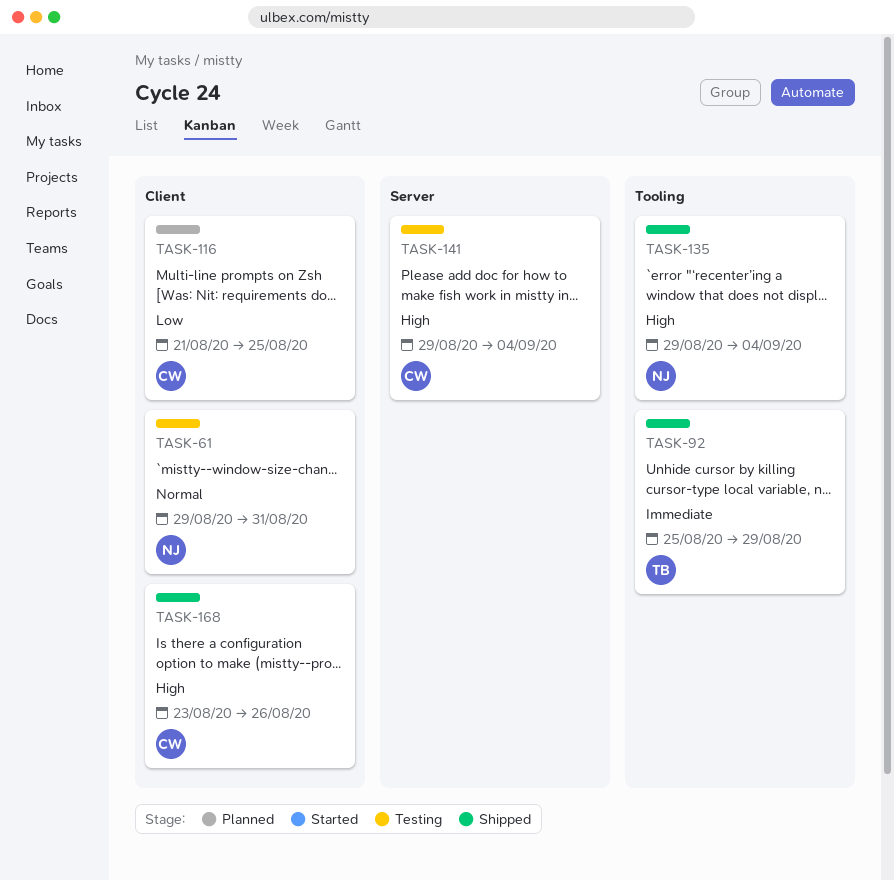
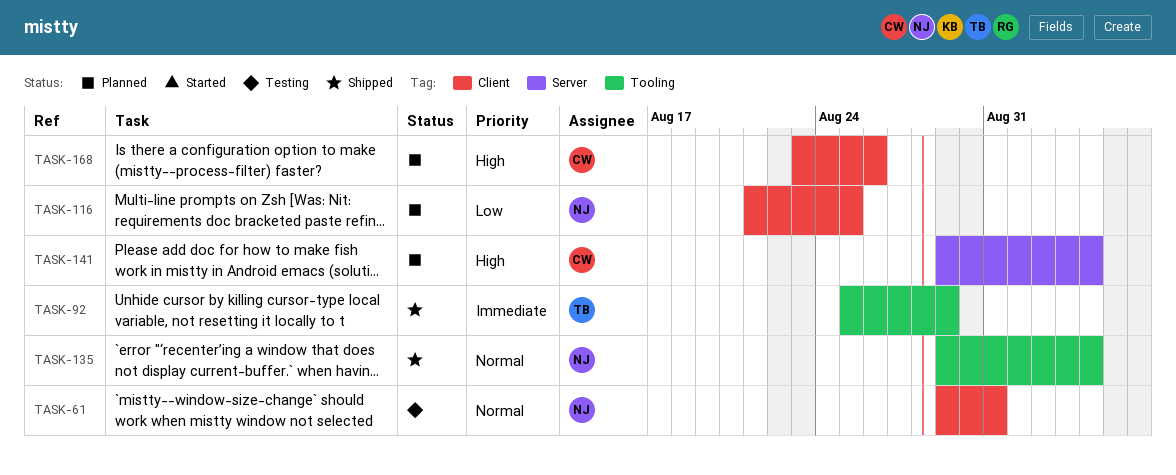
TASK-116, owner: CW -> NJ
TASK-135, priority: High -> Normal
TASK-141, status: Testing -> Planned
TASK-168, status: Shipped -> Planned

